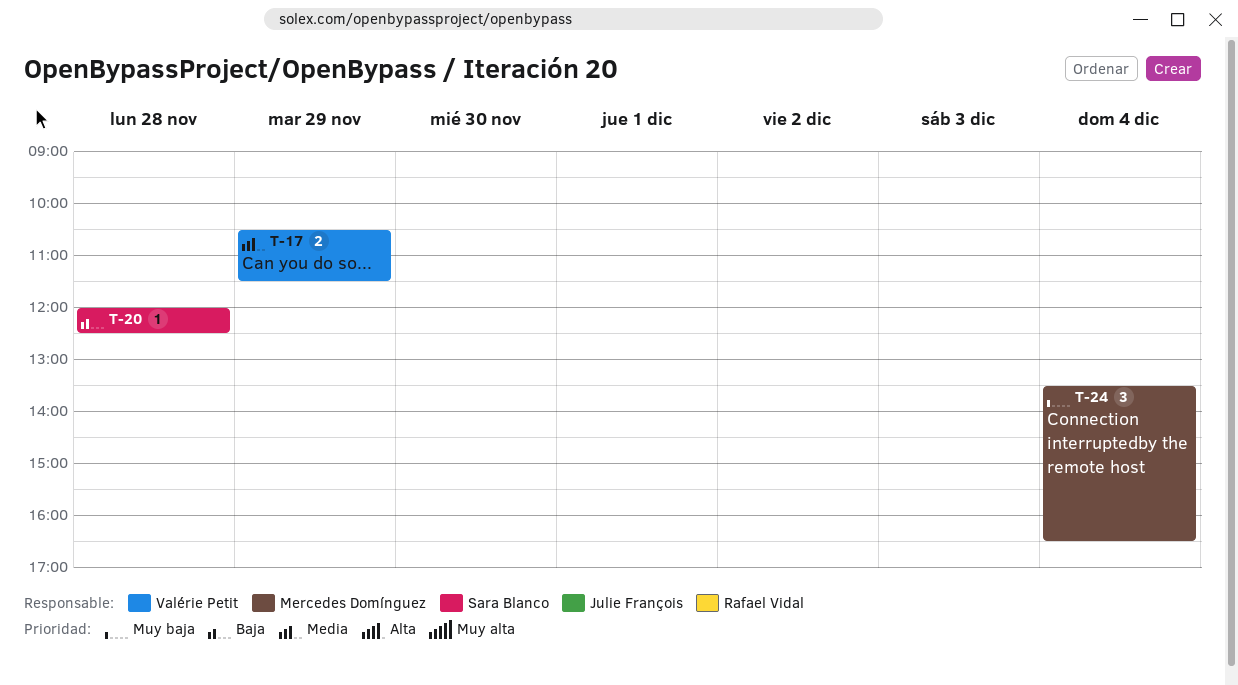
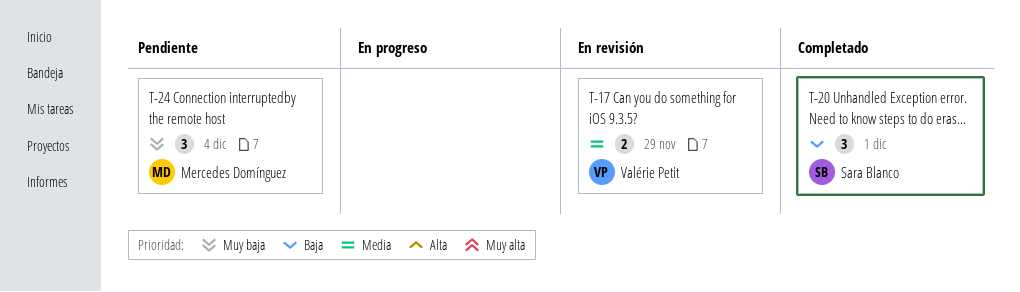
T-20, estimate: 1 -> 3
T-20, day: Nov 28 -> Dec 1

